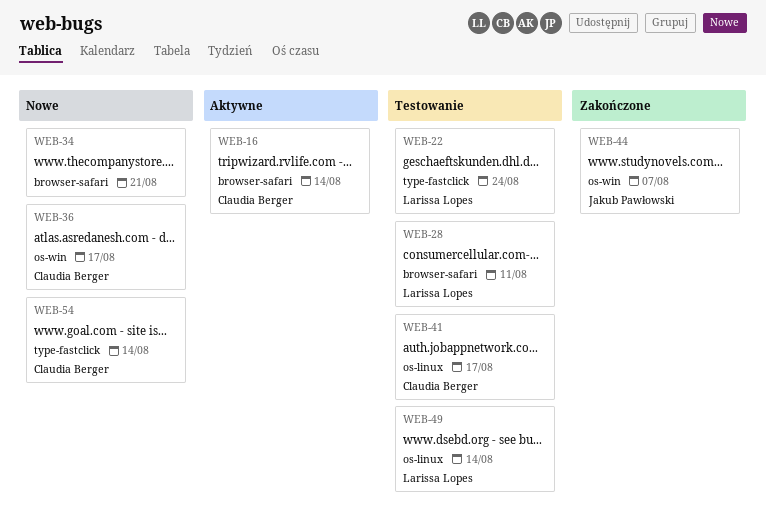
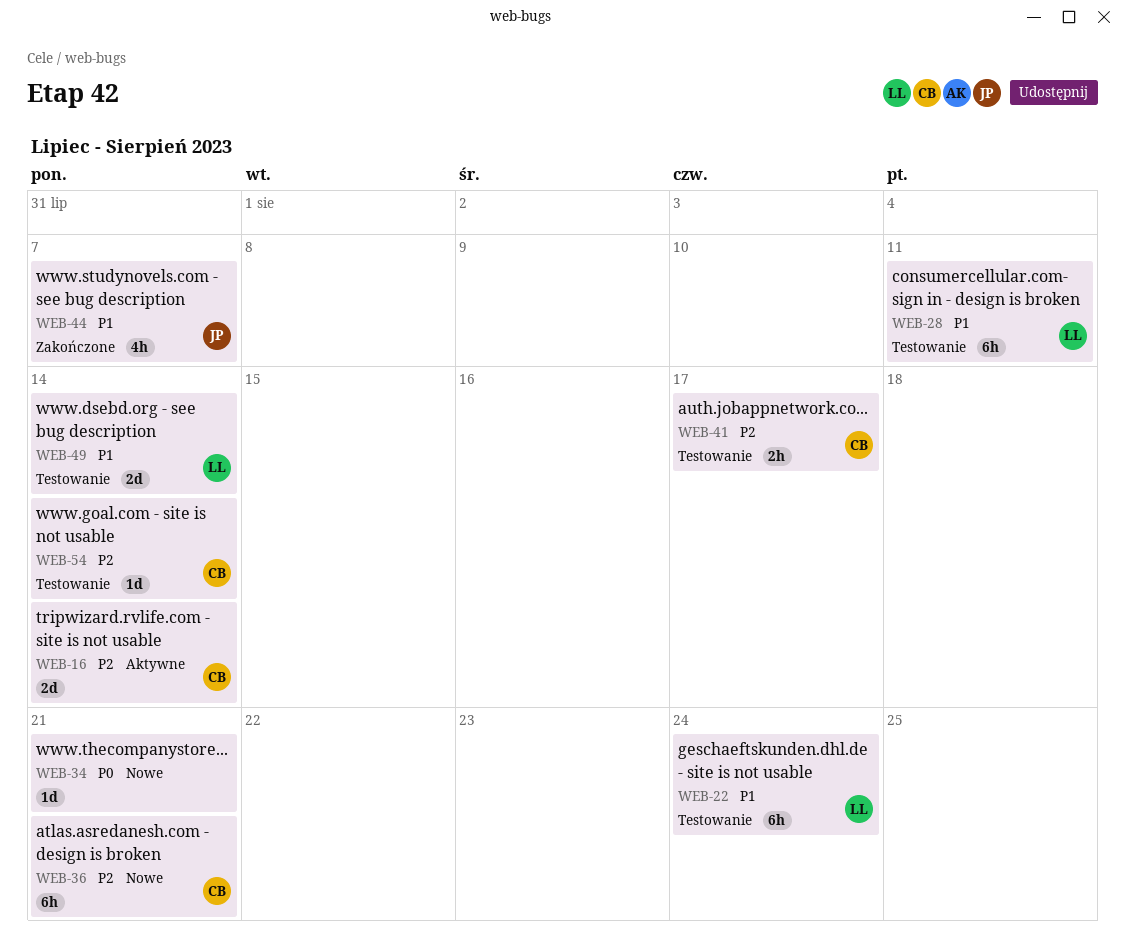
WEB-36, due: Aug 17 -> Aug 21
WEB-54, status: Nowe -> Testowanie

